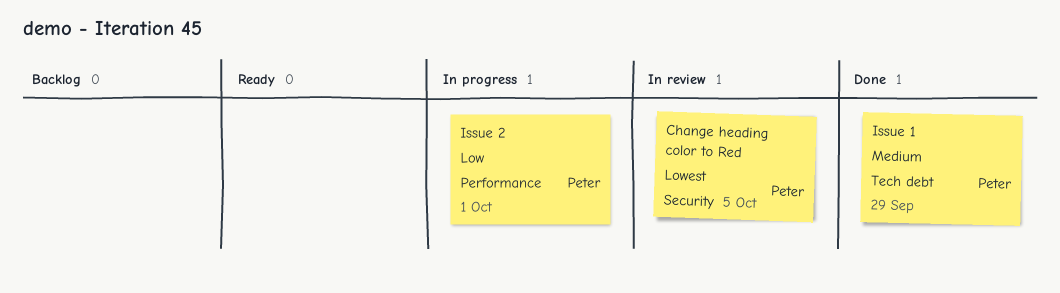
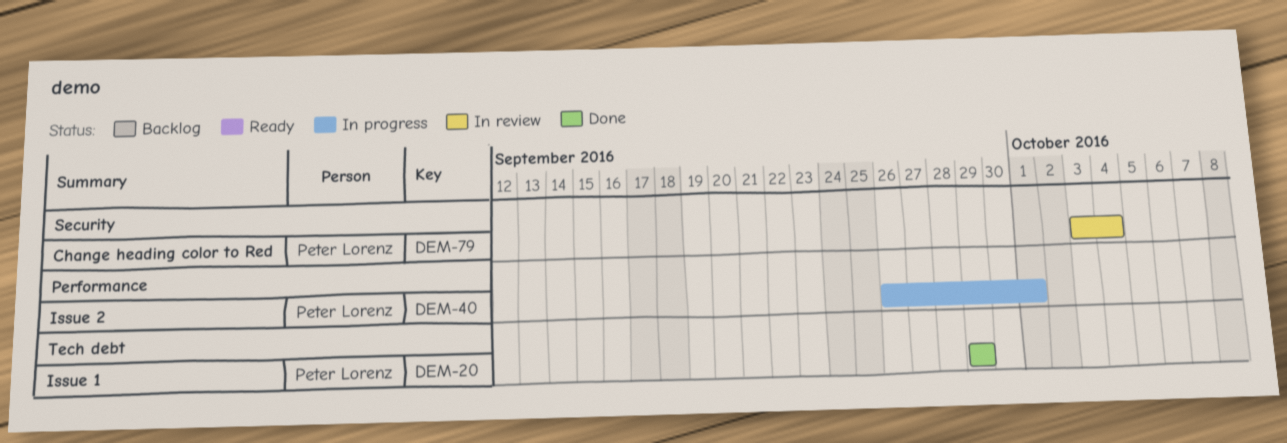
Change heading color to Red, due: Oct 5 -> Oct 4

